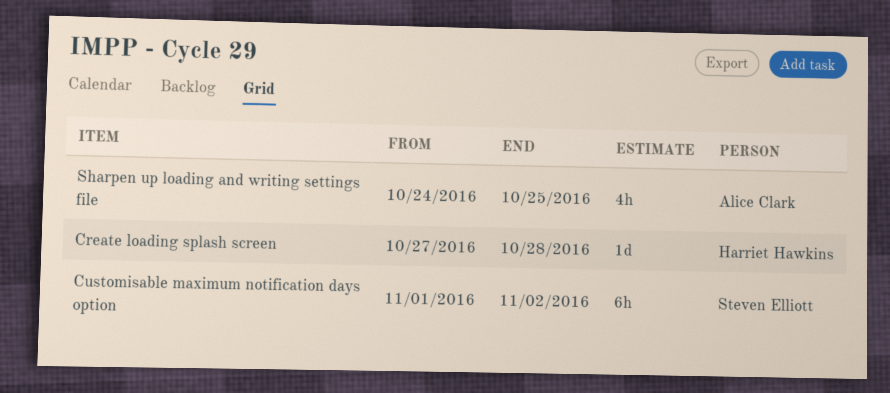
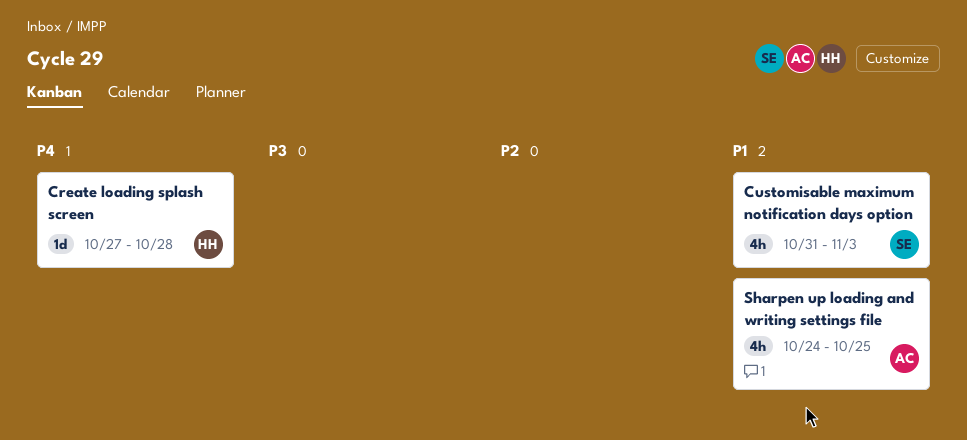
Customisable maximum notification days option, estimate: 6h -> 4h
Customisable maximum notification days option, start: Nov 1 -> Oct 31
Customisable maximum notification days option, due: Nov 2 -> Nov 3

